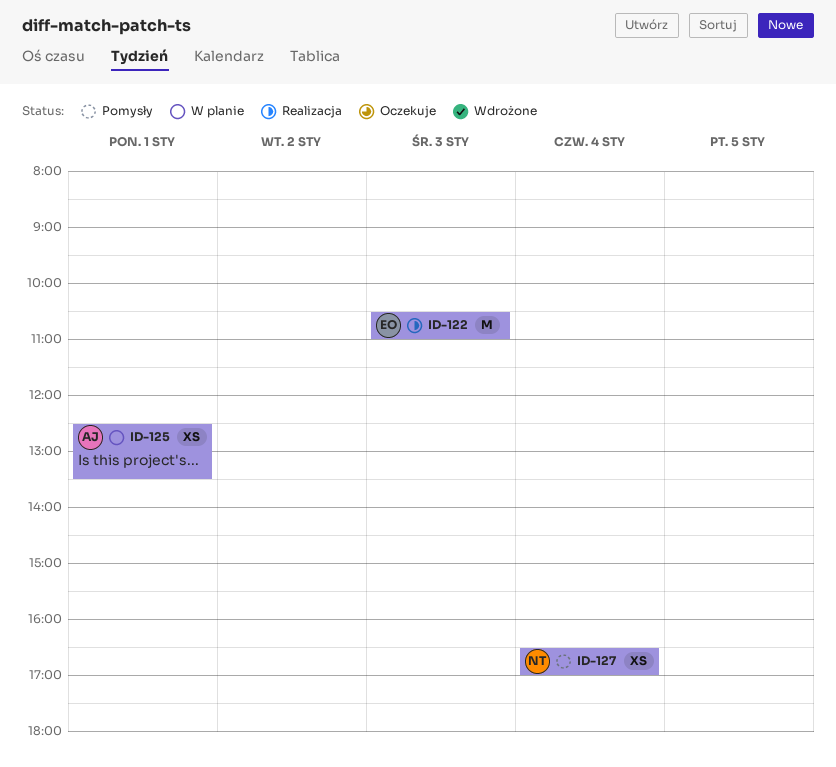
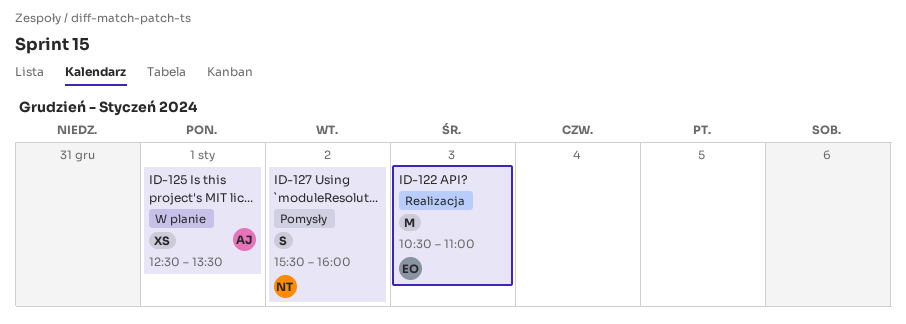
ID-127, estimate: XS -> S
ID-127, day: Jan 4 -> Jan 2
ID-127, begins: 16:30 -> 15:30
ID-127, ends: 17:00 -> 16:00

